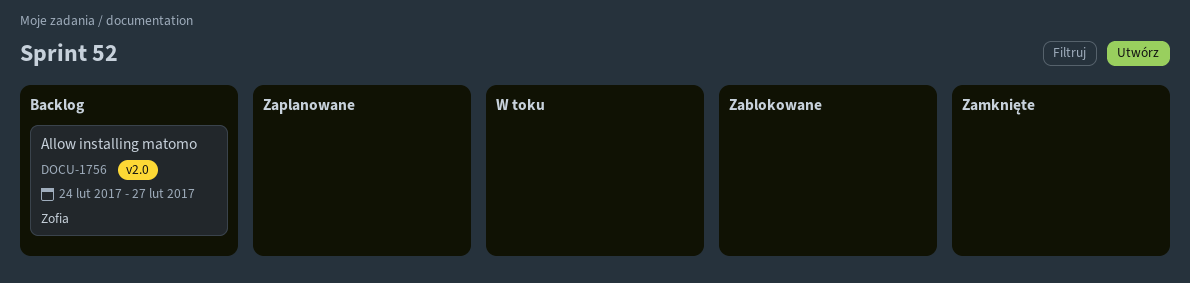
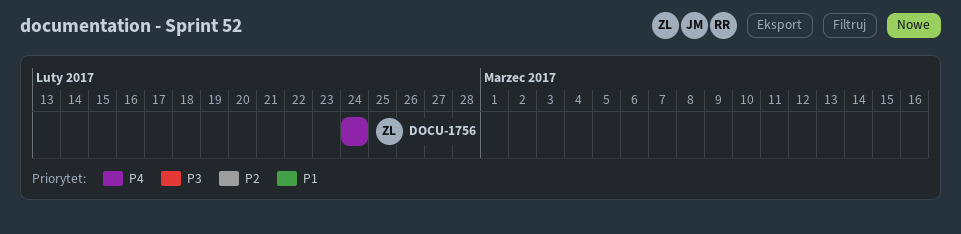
DOCU-1756, due: Feb 27 -> Feb 24

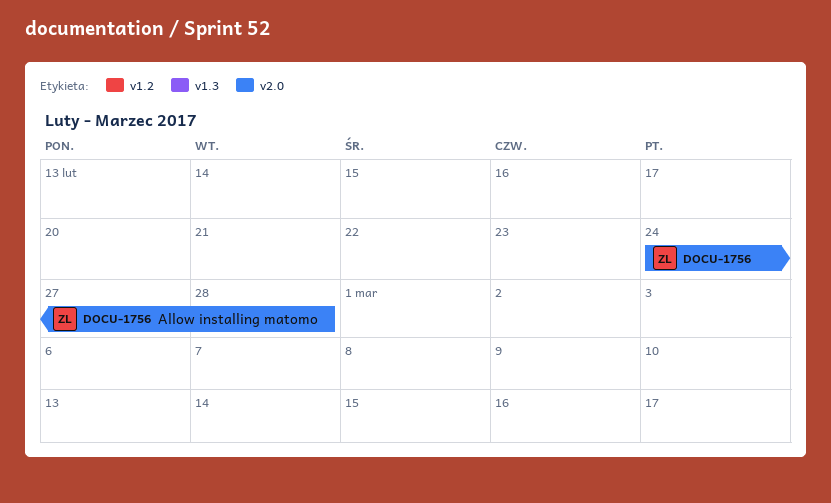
DOCU-1756, due: Feb 24 -> Feb 28

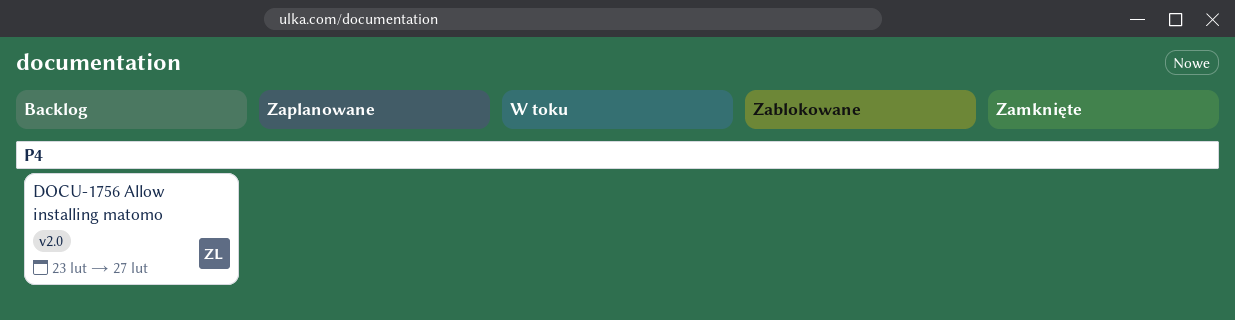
DOCU-1756, start: Feb 24 -> Feb 23
DOCU-1756, due: Feb 28 -> Feb 27

